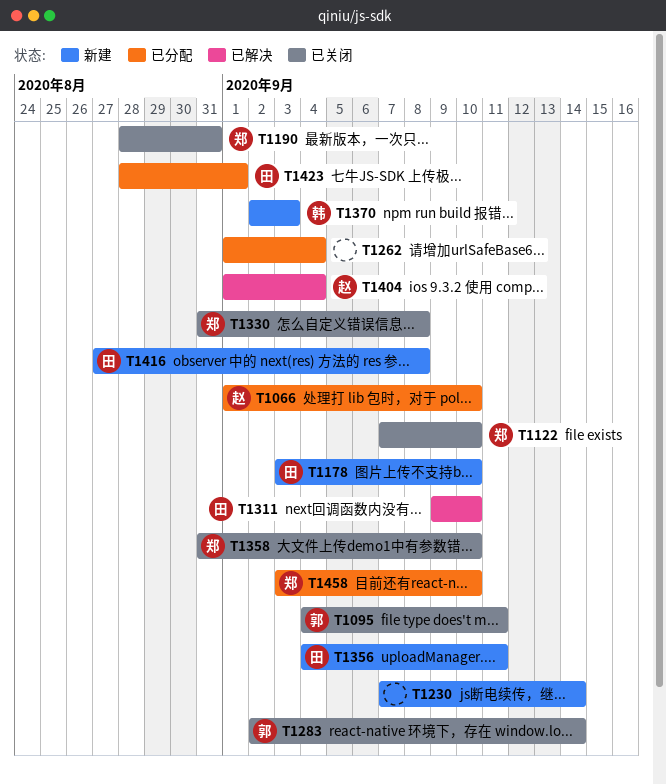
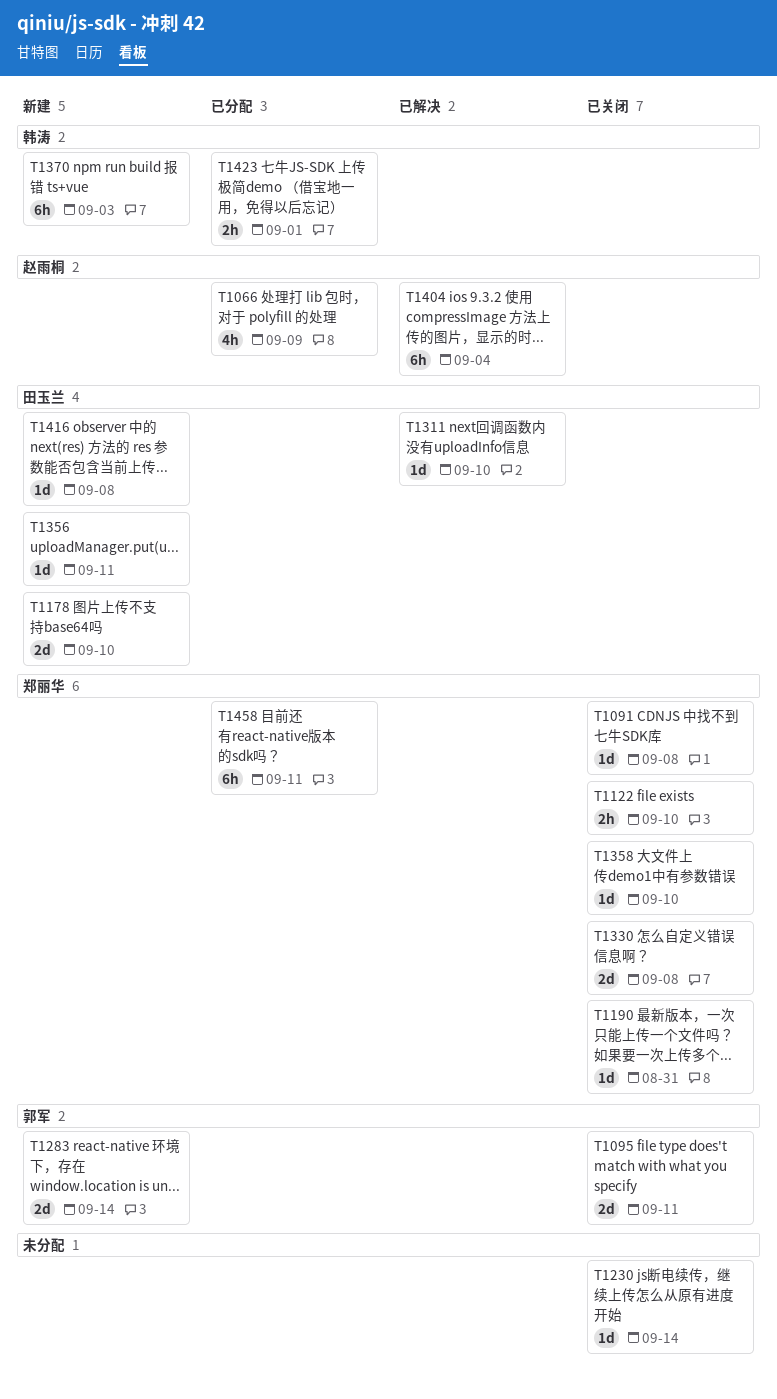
T1066, due: Sep 10 -> Sep 9
T1091: none -> present
T1230, status: 新建 -> 已关闭
T1262: present -> none
T1283, status: 已关闭 -> 新建
T1423, owner: 田玉兰 -> 韩涛
T1458, due: Sep 10 -> Sep 11

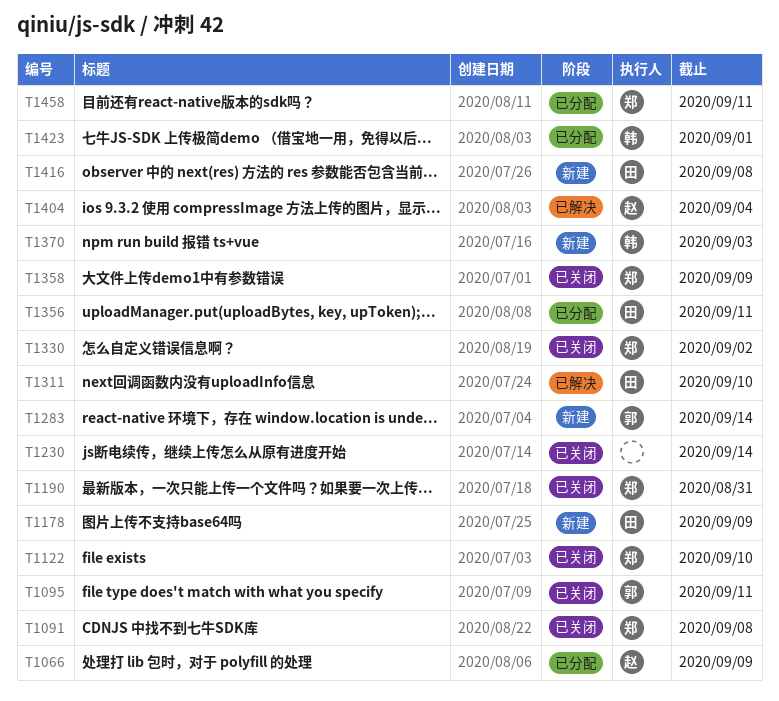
T1178, due: Sep 10 -> Sep 9
T1330, due: Sep 8 -> Sep 2
T1356, status: 新建 -> 已分配
T1358, due: Sep 10 -> Sep 9

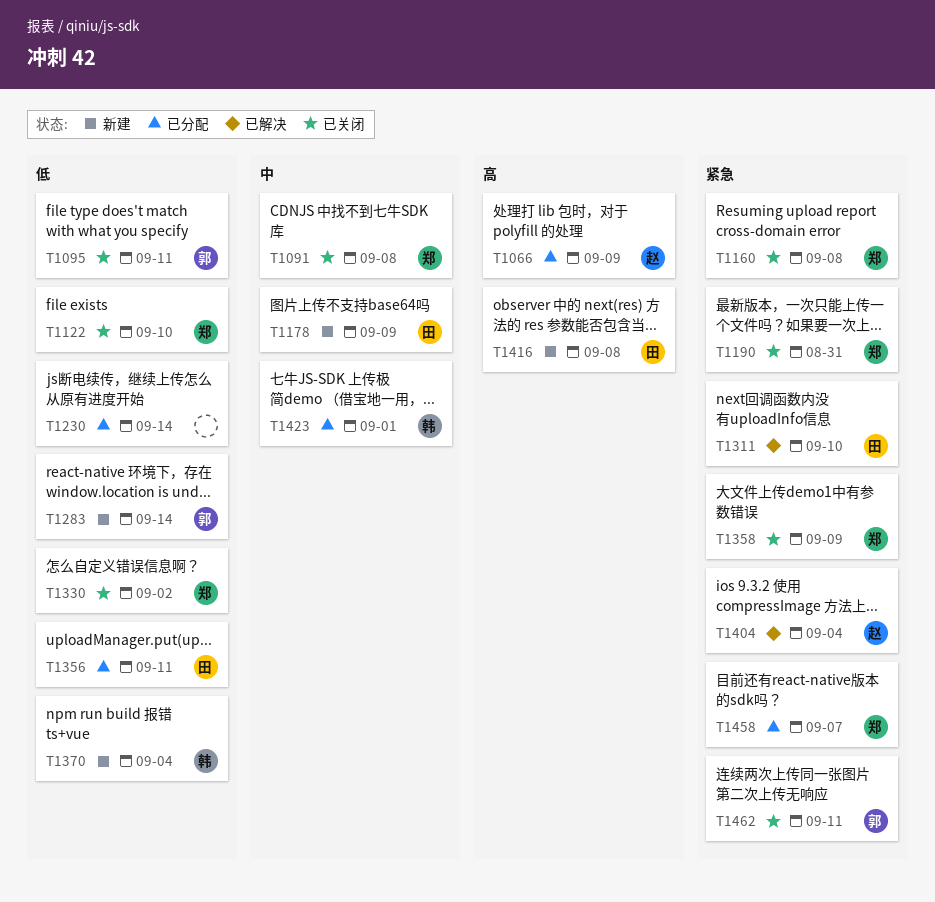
T1160: none -> present
T1230, status: 已关闭 -> 已分配
T1370, due: Sep 3 -> Sep 4
T1458, due: Sep 11 -> Sep 7
T1462: none -> present

